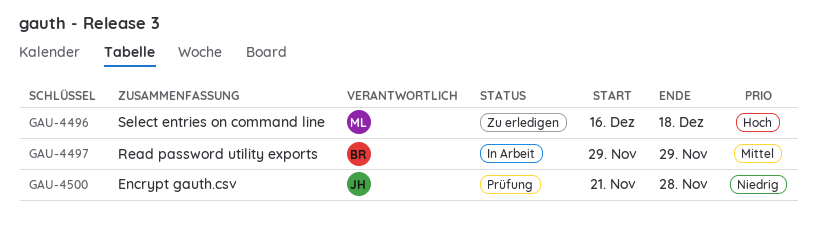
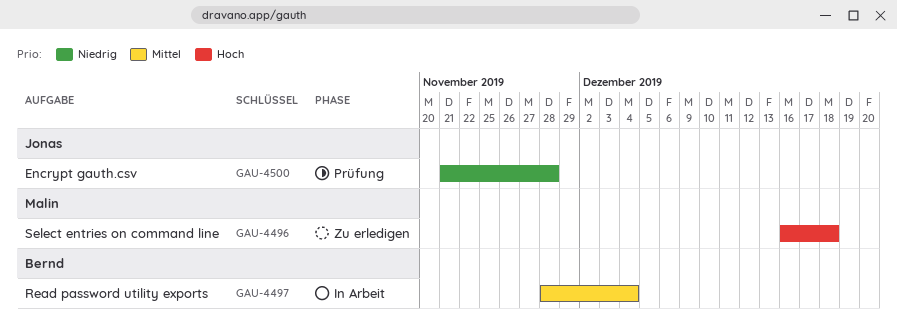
GAU-4497, start: Nov 29 -> Nov 28
GAU-4497, due: Nov 29 -> Dec 4

